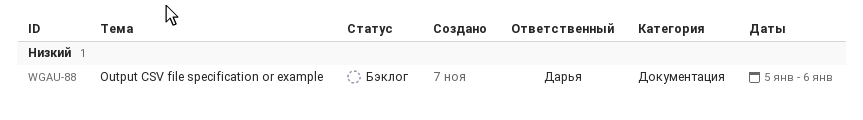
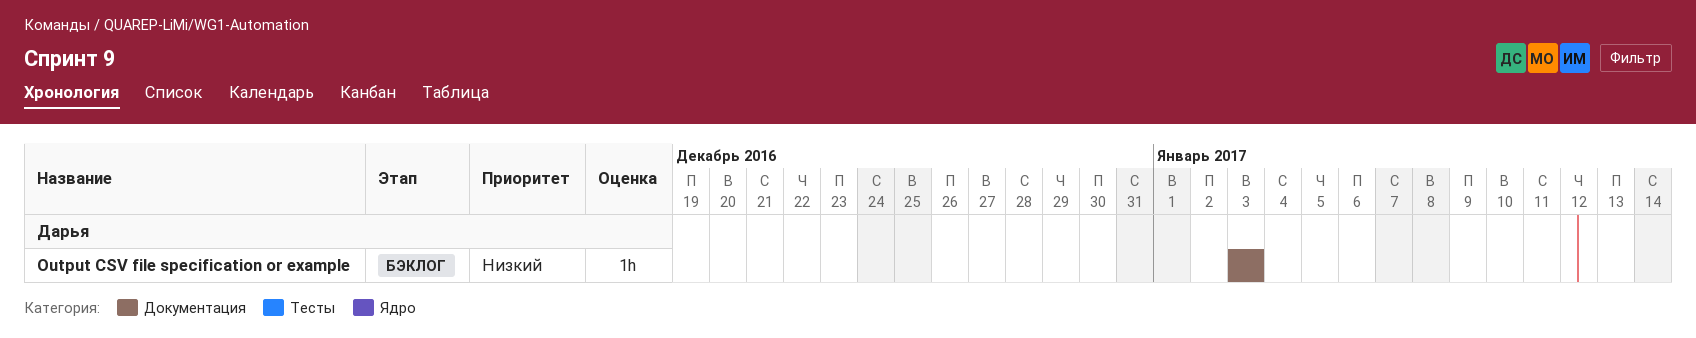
Output CSV file specification or example, start: Jan 5 -> Jan 3
Output CSV file specification or example, due: Jan 6 -> Jan 3

